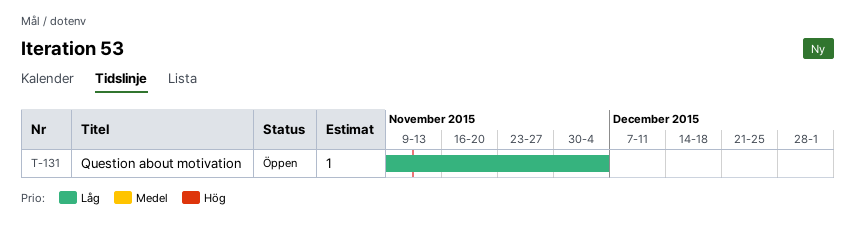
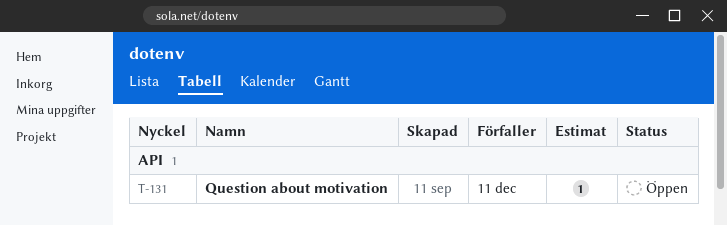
T-131, due: Dec 4 -> Dec 11

